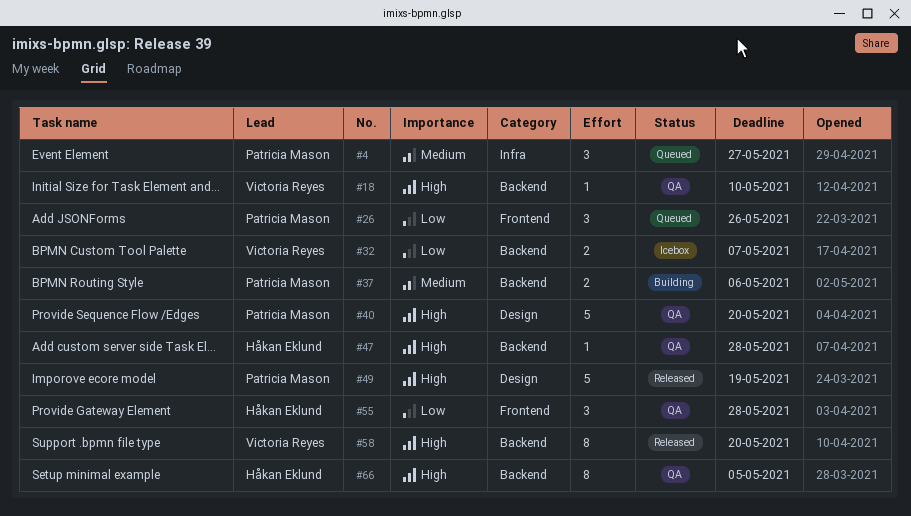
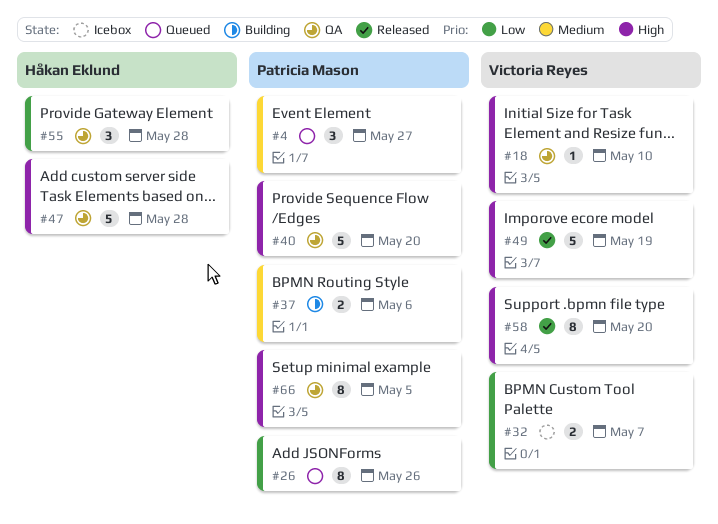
#26, estimate: 3 -> 8
#47, estimate: 1 -> 5
#49, owner: Patricia Mason -> Victoria Reyes
#66, owner: Håkan Eklund -> Patricia Mason

